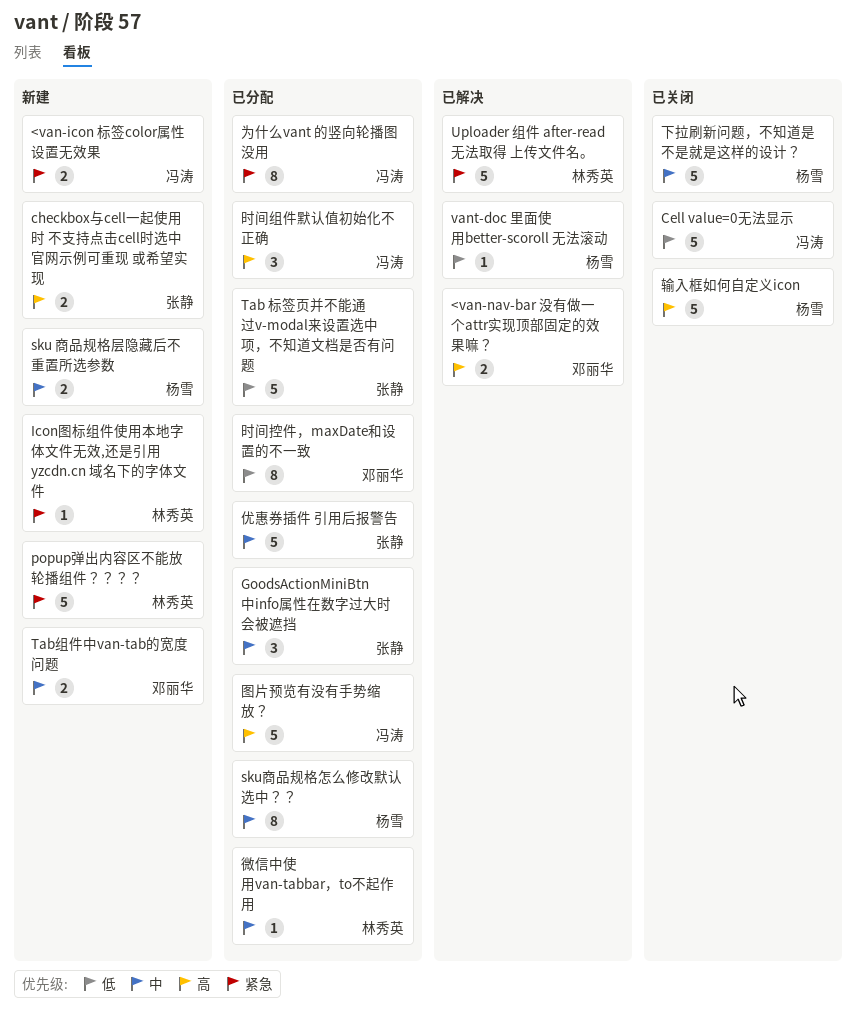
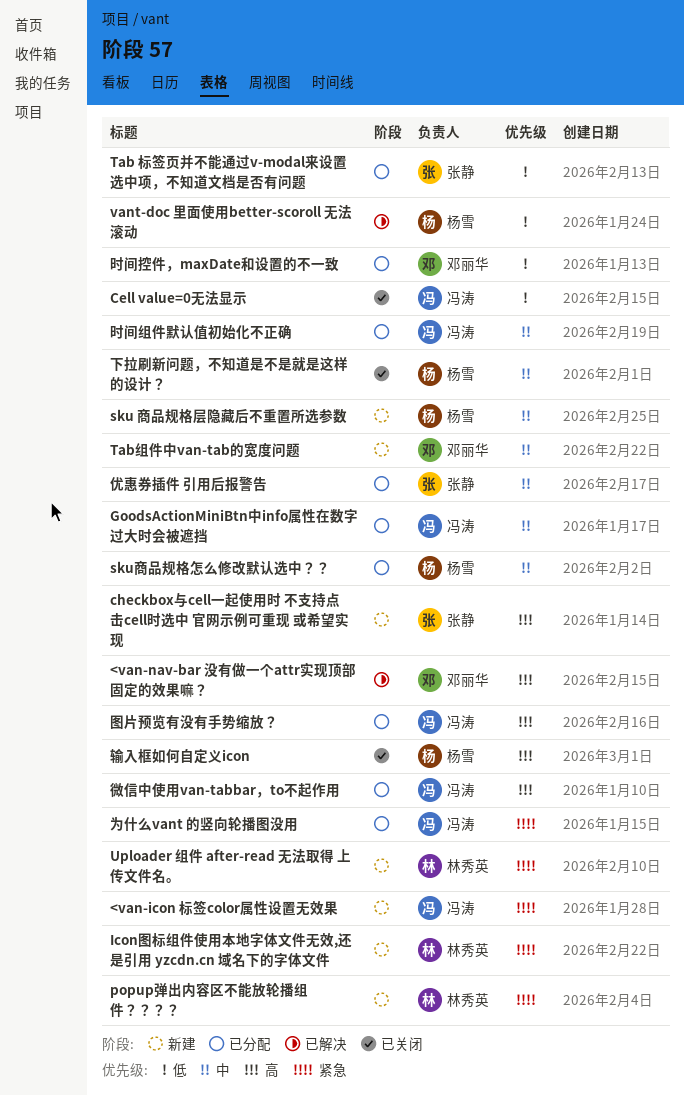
GoodsActionMiniBtn中info属性在数字过大时会被遮挡, owner: 张静 -> 冯涛
Uploader 组件 after-read 无法取得 上传文件名。, status: 已解决 -> 新建
微信中使用van-tabbar，to不起作用, owner: 林秀英 -> 冯涛
微信中使用van-tabbar，to不起作用, priority: 中 -> 高
时间组件默认值初始化不正确, priority: 高 -> 中

